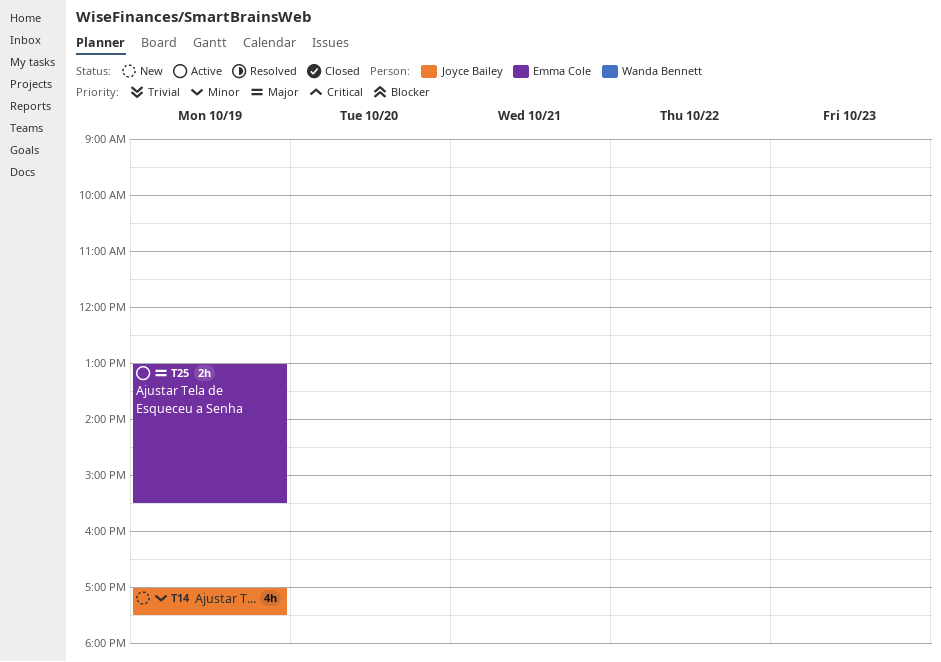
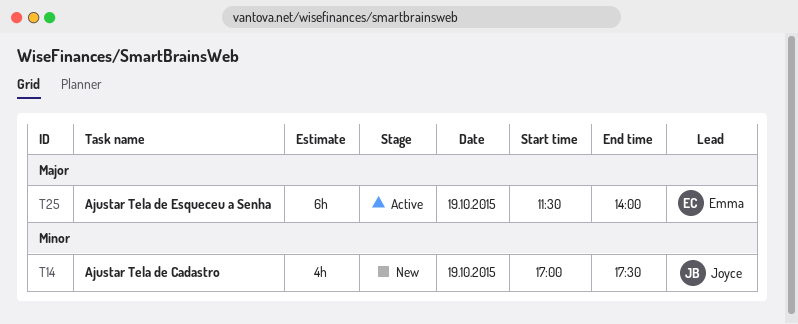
T25, estimate: 2h -> 6h
T25, begins: 13:00 -> 11:30
T25, ends: 15:30 -> 14:00

